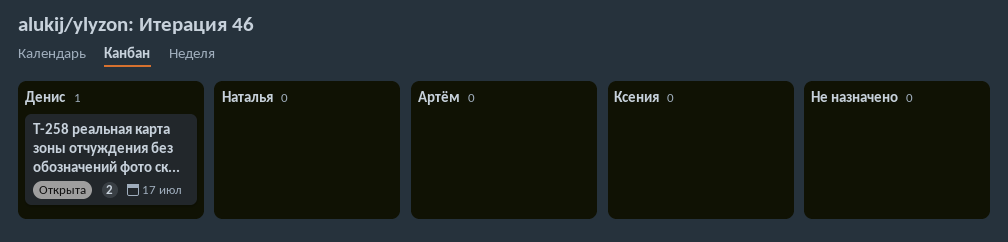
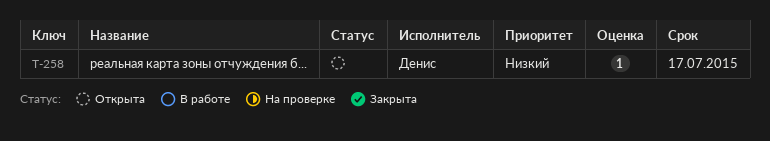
T-258, estimate: 2 -> 1

